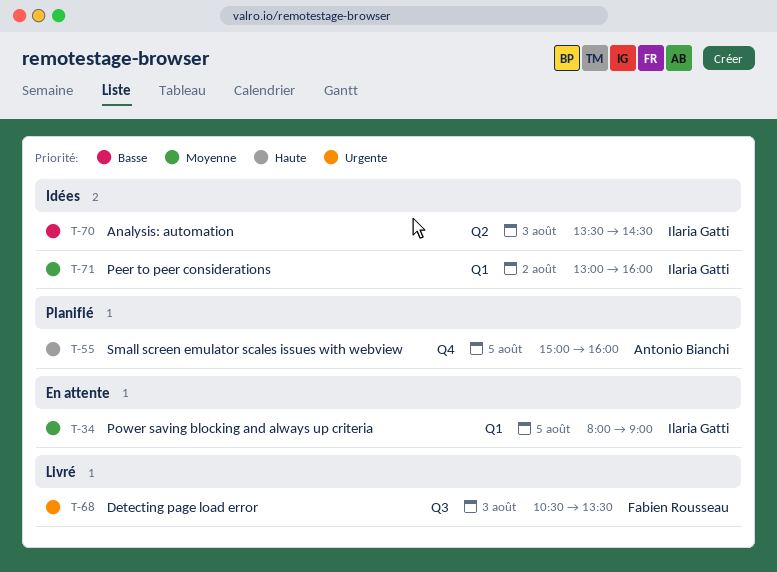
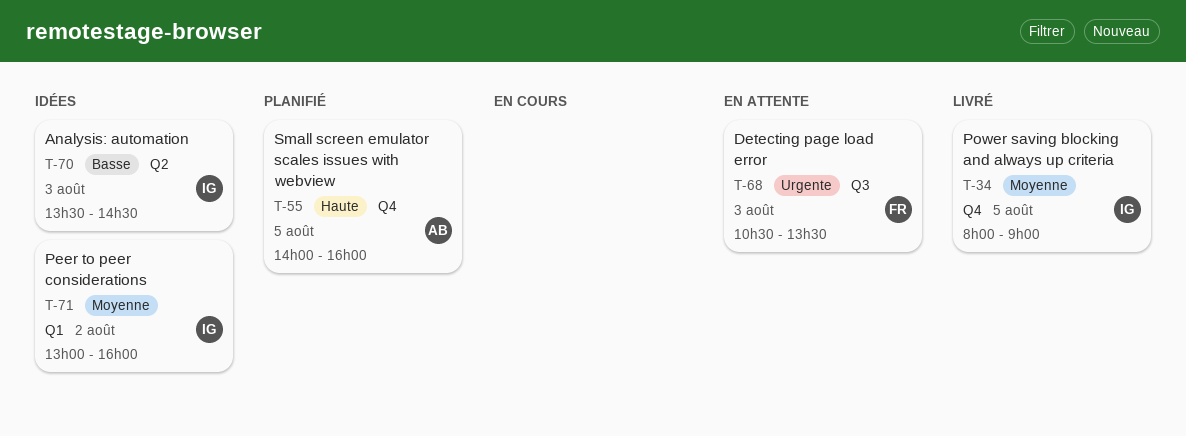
T-34, status: En attente -> Livré
T-34, label: Q1 -> Q4
T-55, begins: 15:00 -> 14:00
T-68, status: Livré -> En attente

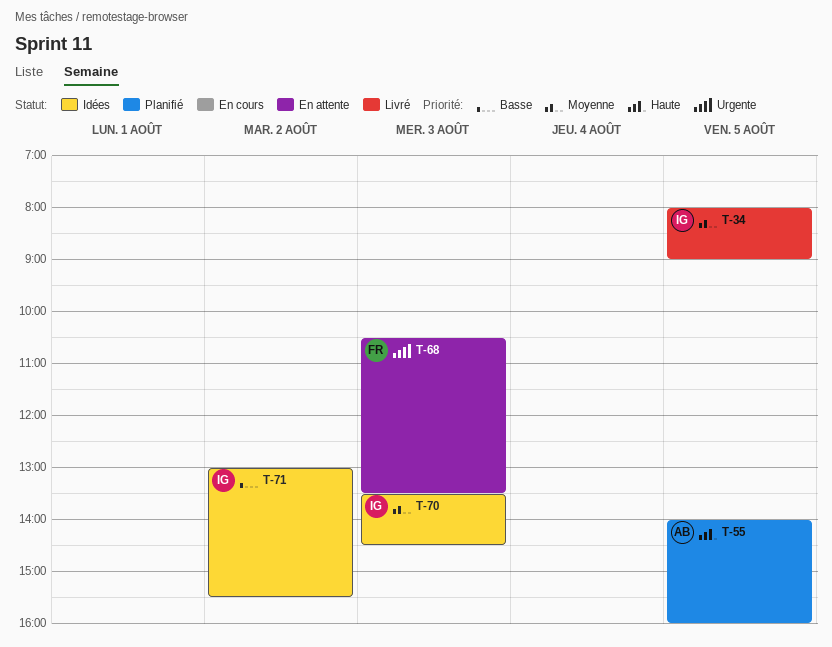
T-70, priority: Basse -> Moyenne
T-71, priority: Moyenne -> Basse
T-71, ends: 16:00 -> 15:30

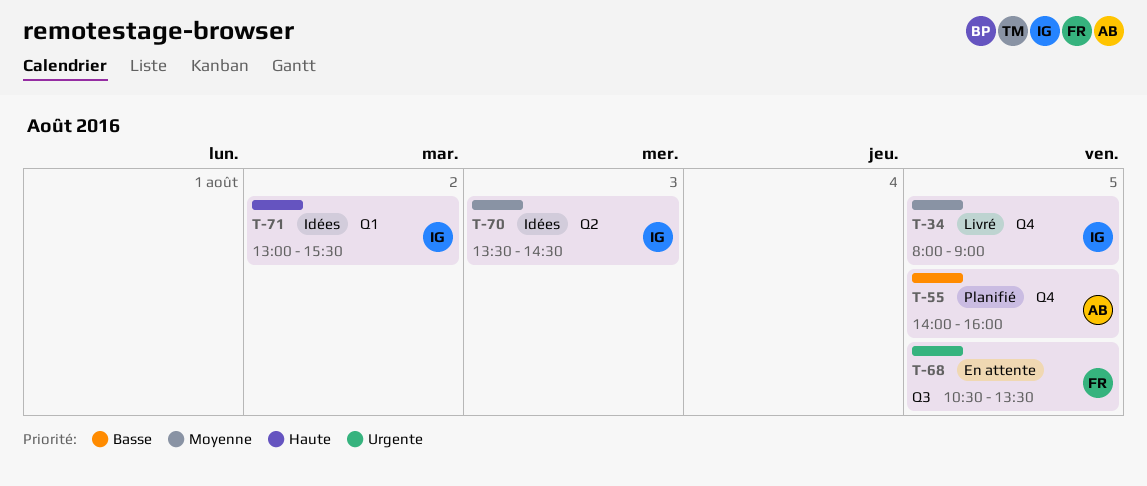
T-55, priority: Haute -> Basse
T-68, day: Aug 3 -> Aug 5
T-71, priority: Basse -> Haute

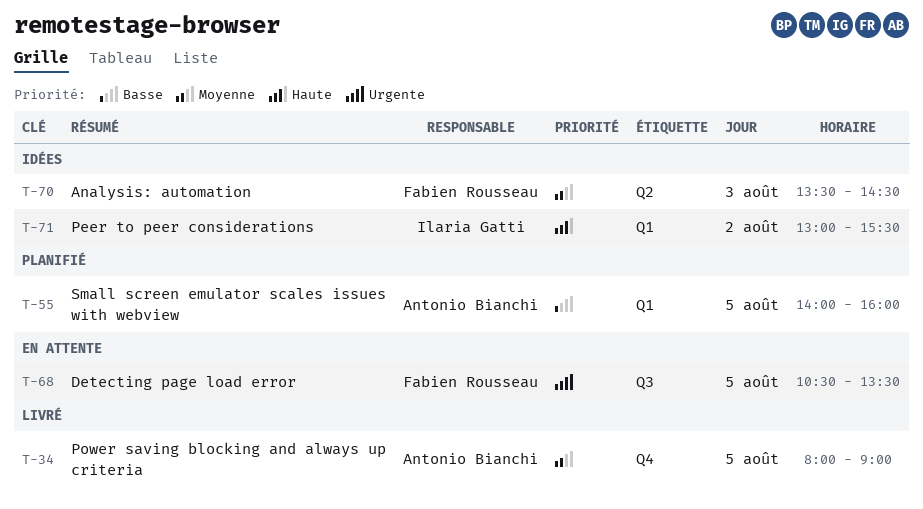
T-34, owner: Ilaria Gatti -> Antonio Bianchi
T-55, label: Q4 -> Q1
T-70, owner: Ilaria Gatti -> Fabien Rousseau

